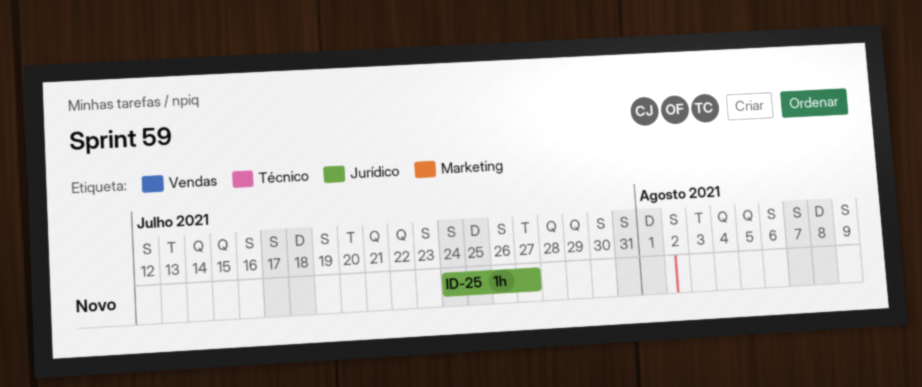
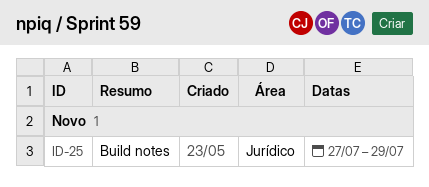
ID-25, start: Jul 24 -> Jul 27
ID-25, due: Jul 27 -> Jul 29

